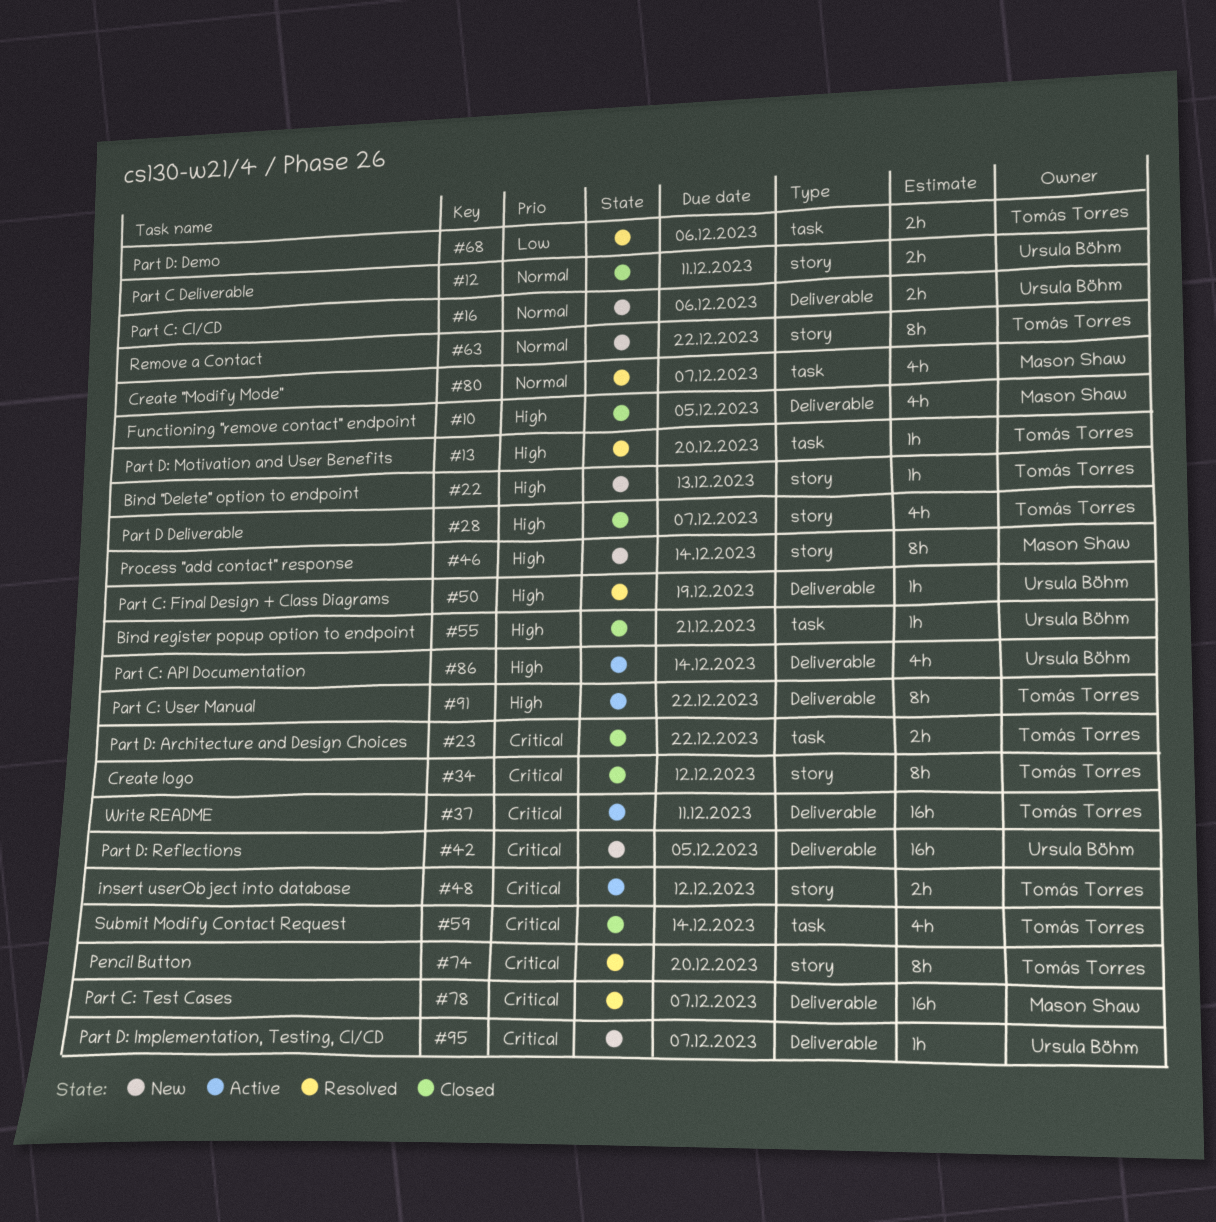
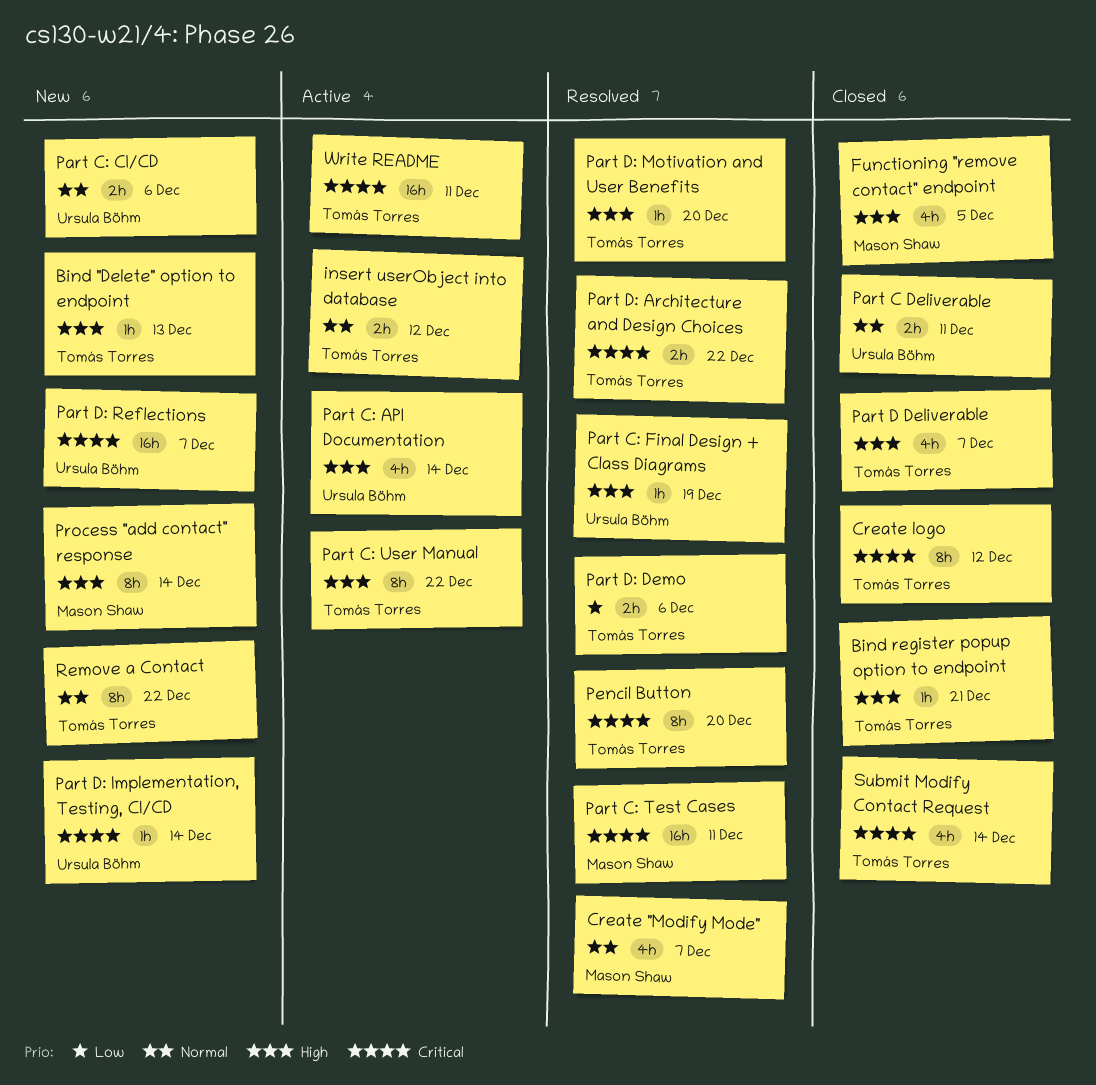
Bind register popup option to endpoint, owner: Ursula Böhm -> Tomás Torres
insert userObject into database, priority: Critical -> Normal
Part C: Test Cases, due: Dec 7 -> Dec 11
Part D: Architecture and Design Choices, status: Closed -> Resolved
Part D: Implementation, Testing, CI/CD, due: Dec 7 -> Dec 14
Part D: Reflections, due: Dec 5 -> Dec 7

